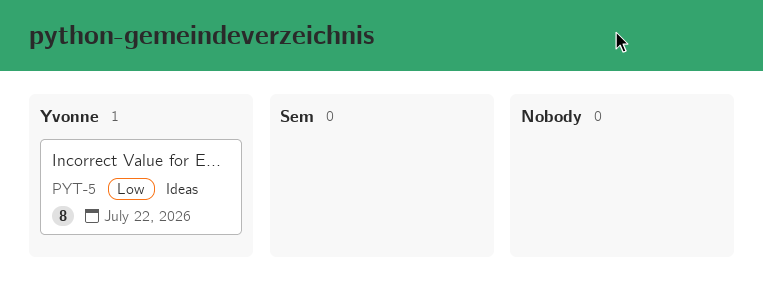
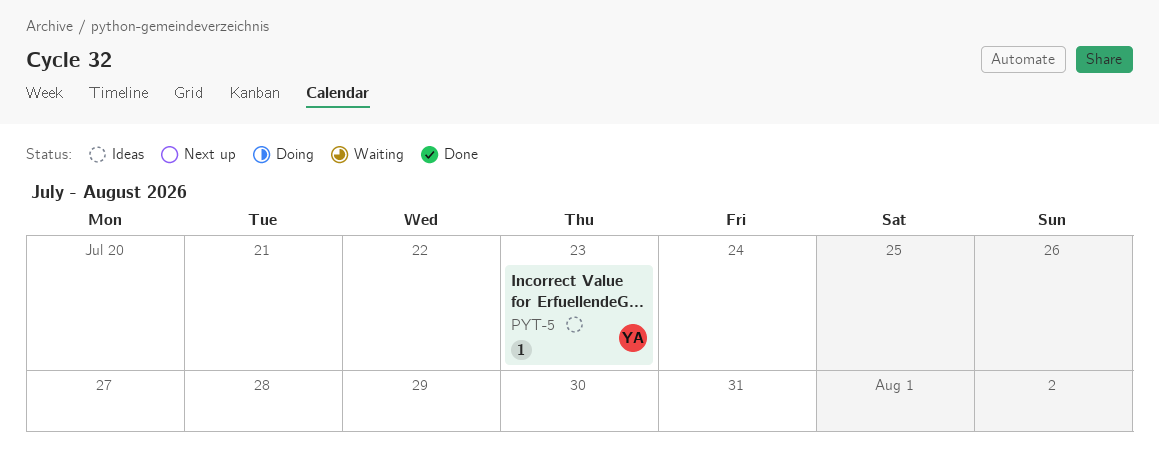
PYT-5, estimate: 8 -> 1
PYT-5, due: Jul 22 -> Jul 23

